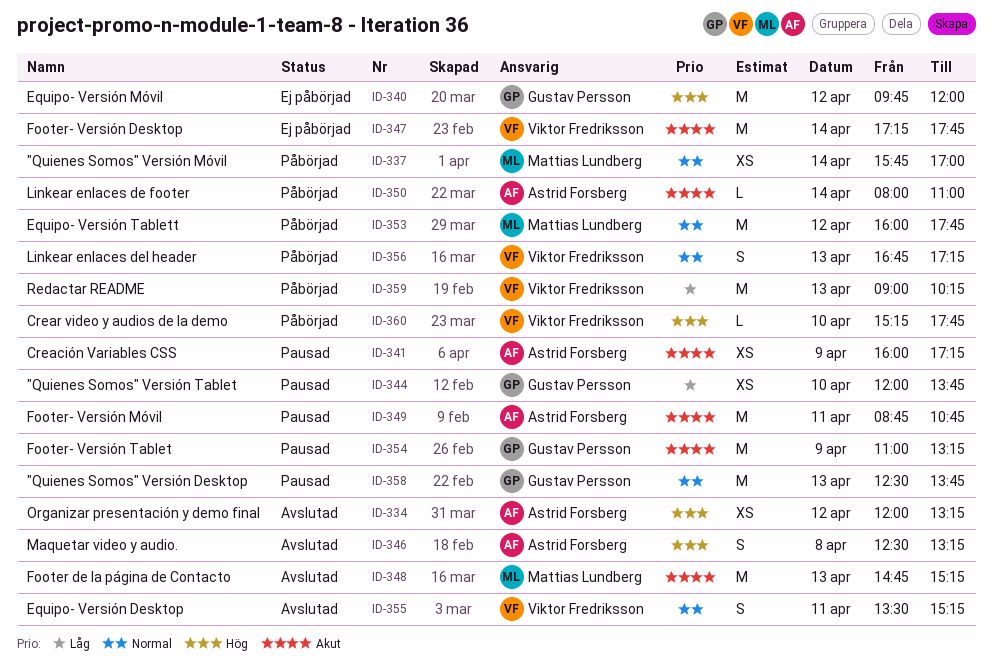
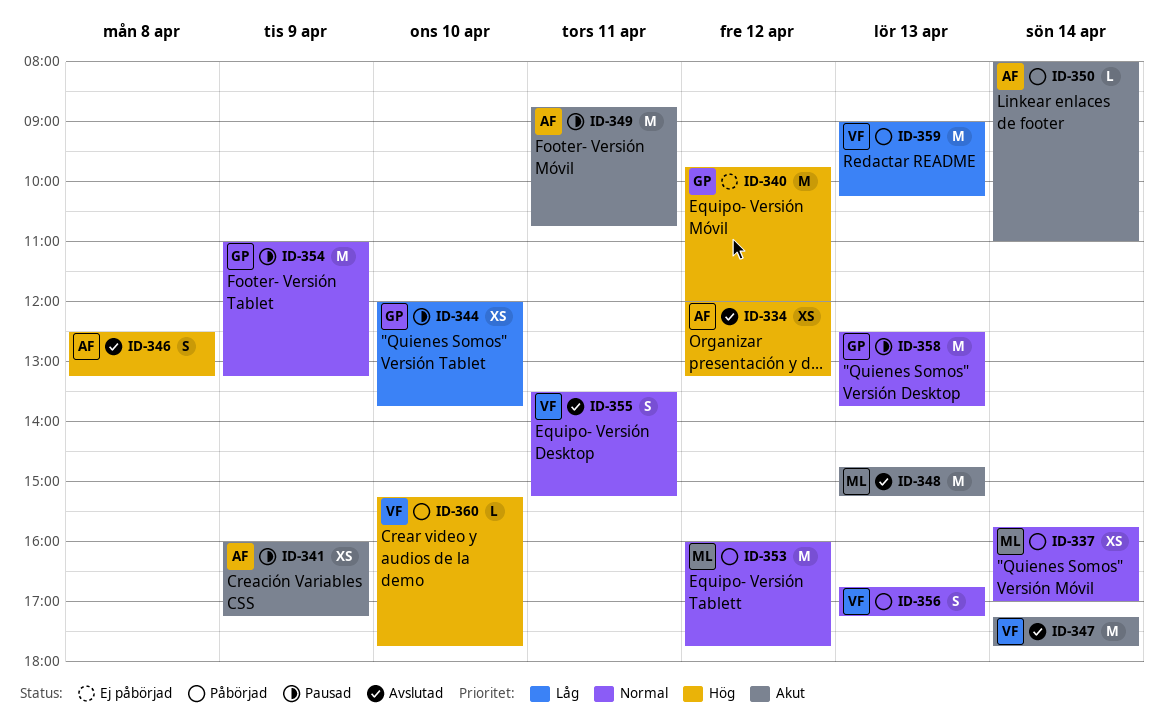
ID-347, status: Ej påbörjad -> Avslutad
ID-354, priority: Akut -> Normal

